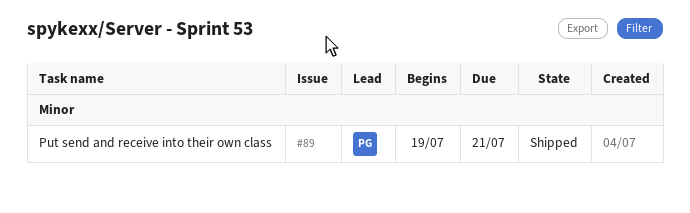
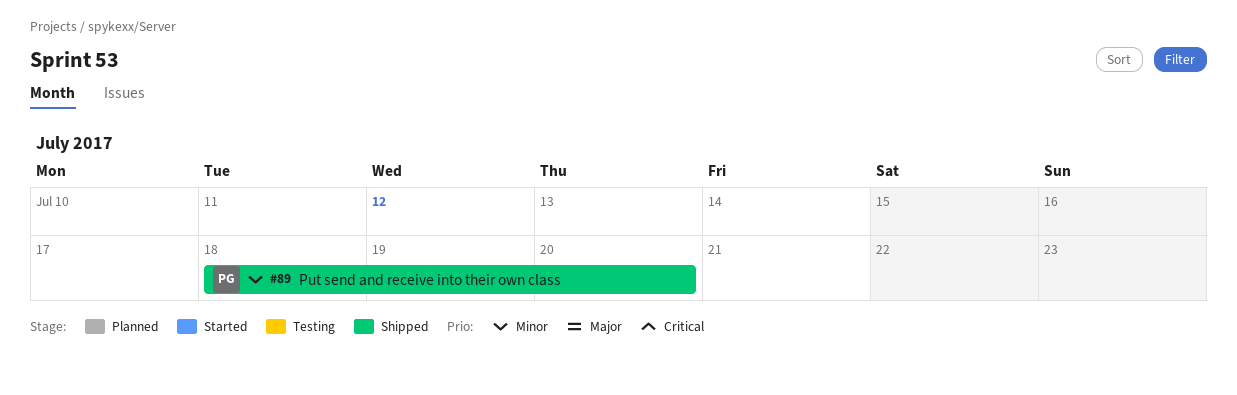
#89, start: Jul 19 -> Jul 18
#89, due: Jul 21 -> Jul 20

